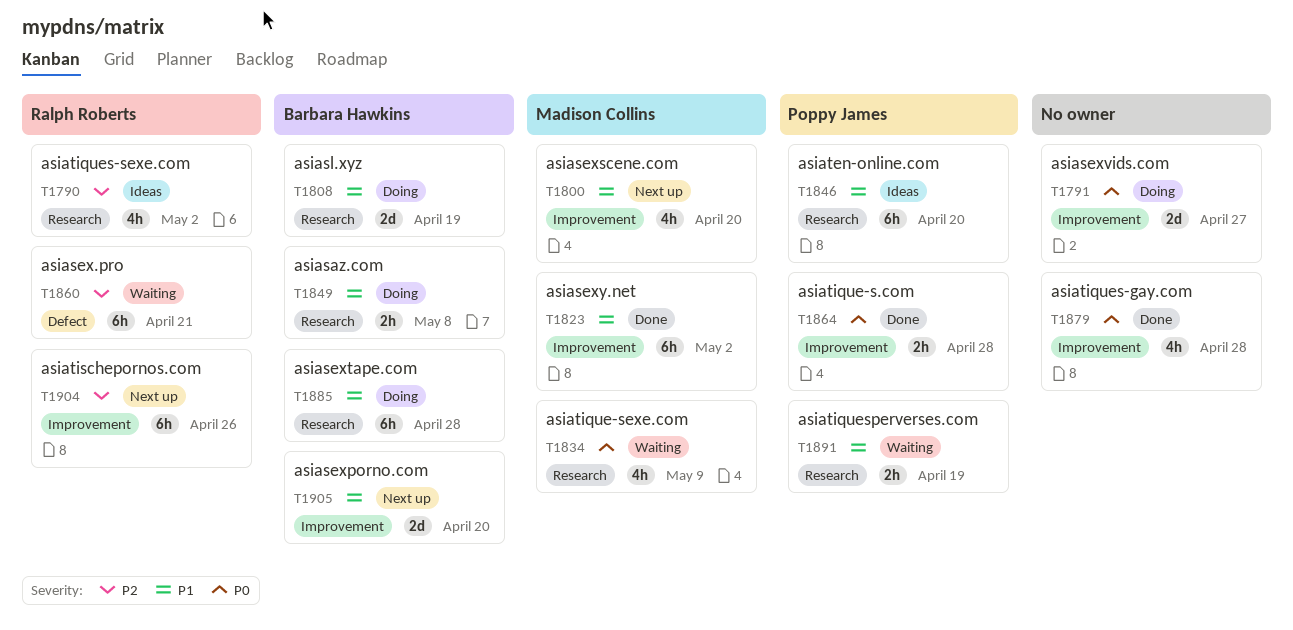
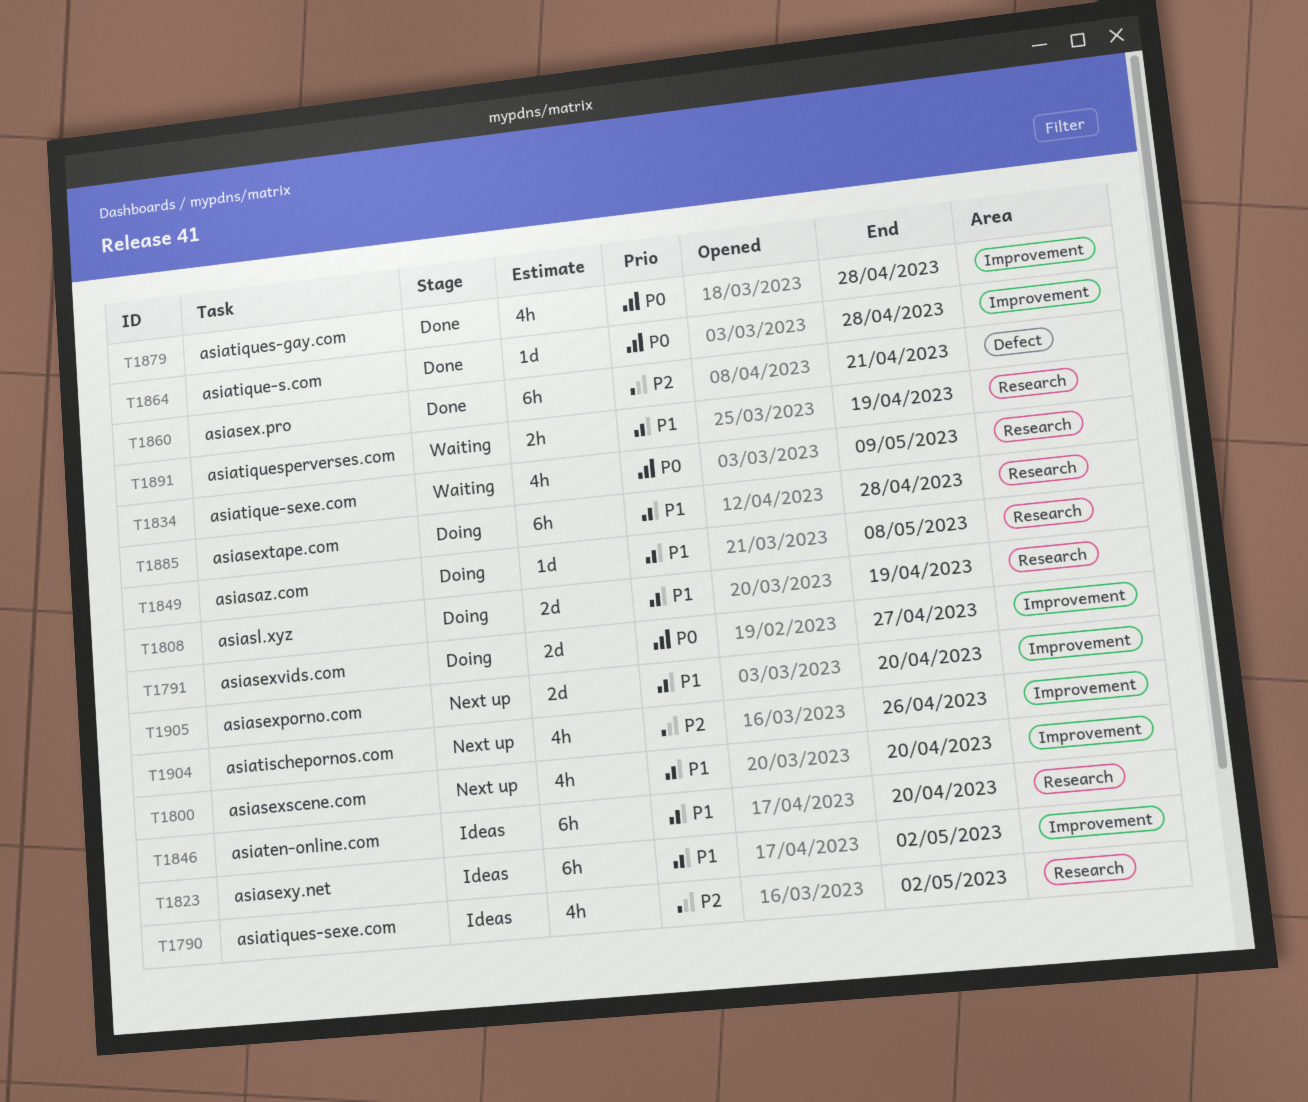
T1823, status: Done -> Ideas
T1849, estimate: 2h -> 1d
T1860, status: Waiting -> Done
T1864, estimate: 2h -> 1d
T1904, estimate: 6h -> 4h

